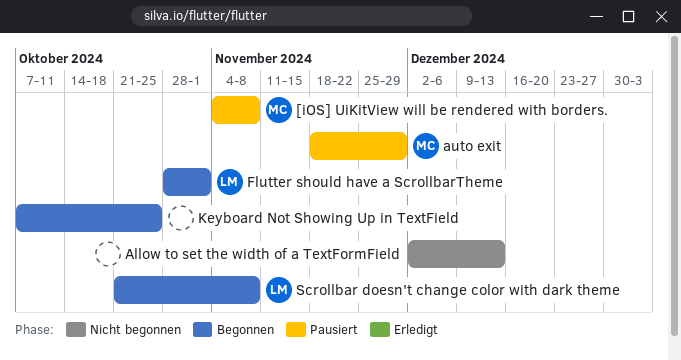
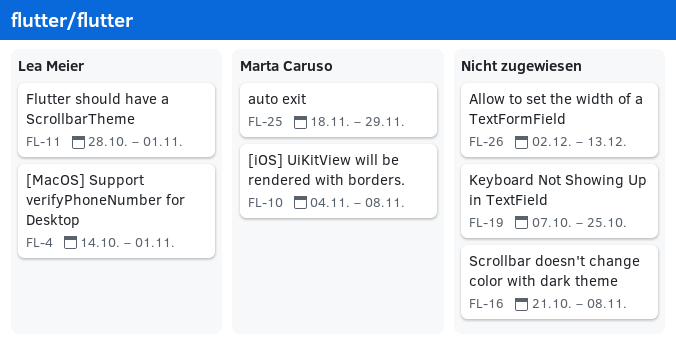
[MacOS] Support verifyPhoneNumber for Desktop: none -> present
Scrollbar doesn't change color with dark theme, owner: Lea Meier -> none

